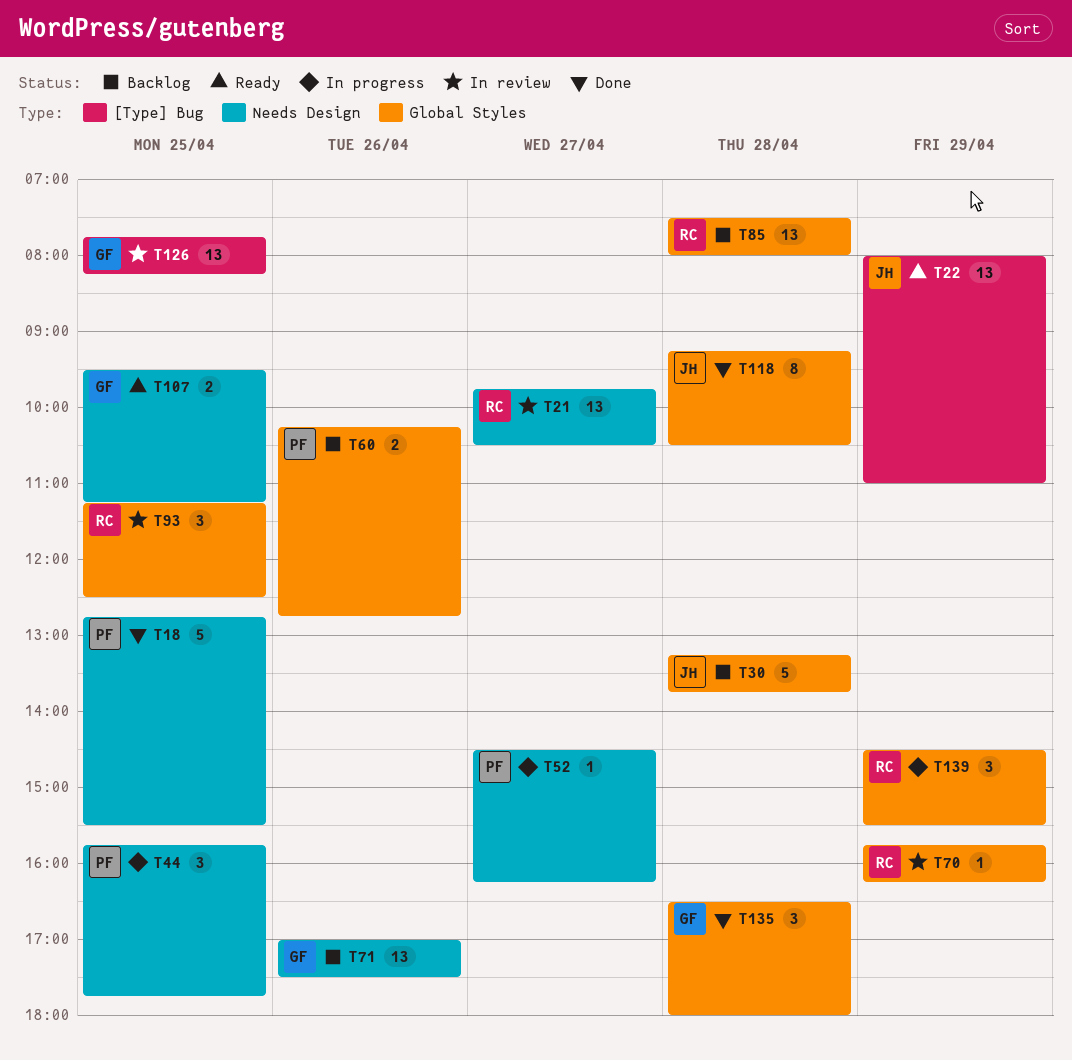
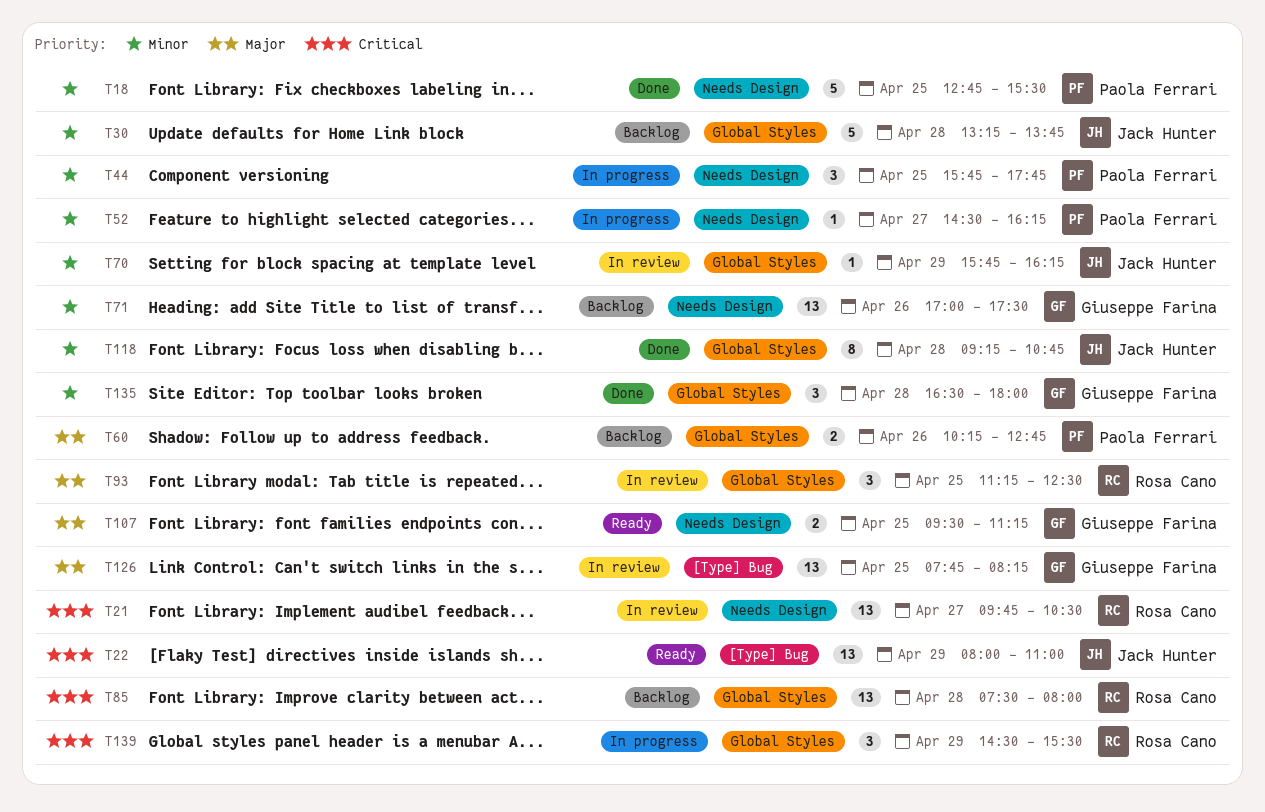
T70, owner: Rosa Cano -> Jack Hunter
T118, ends: 10:30 -> 10:45

